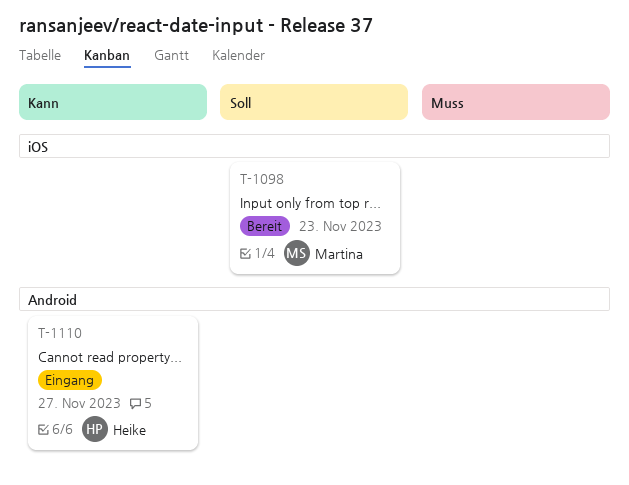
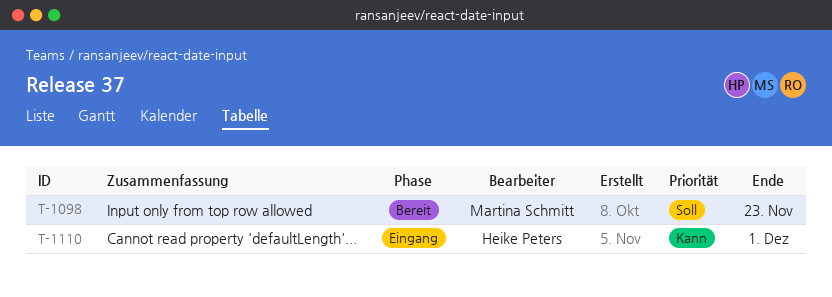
T-1110, due: Nov 27 -> Dec 1

